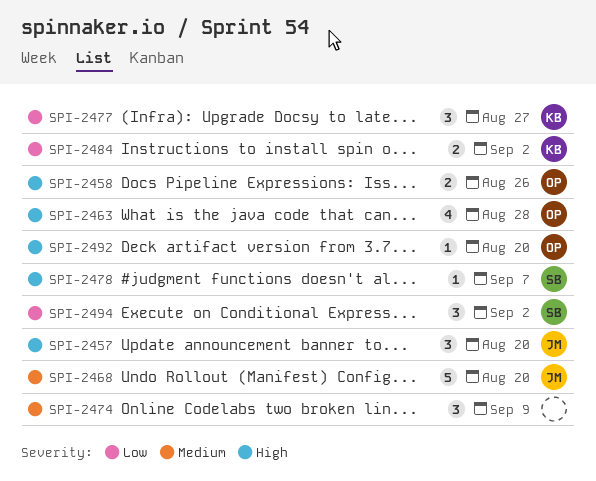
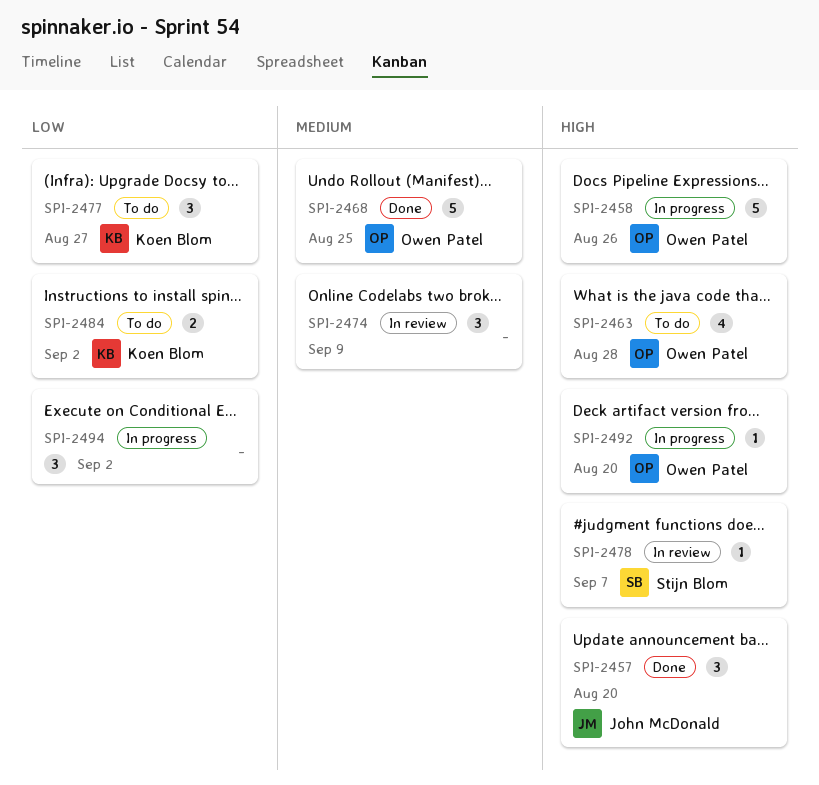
SPI-2458, estimate: 2 -> 5
SPI-2468, owner: John McDonald -> Owen Patel
SPI-2468, due: Aug 20 -> Aug 25
SPI-2494, owner: Stijn Blom -> none

